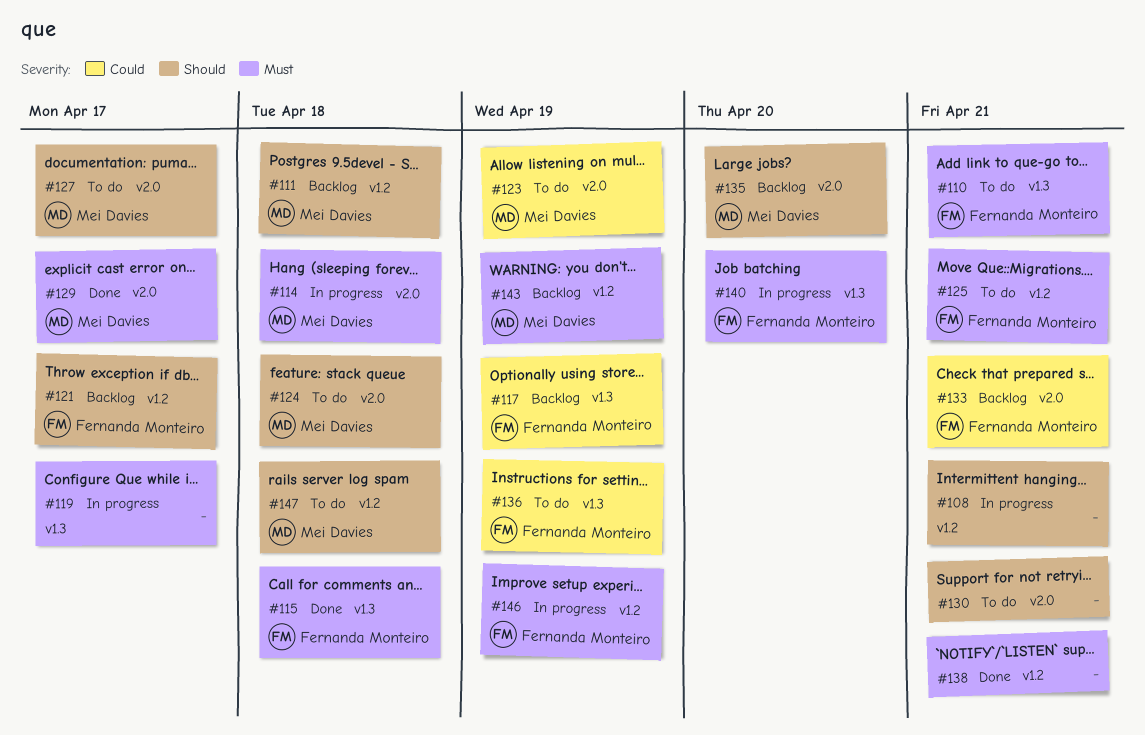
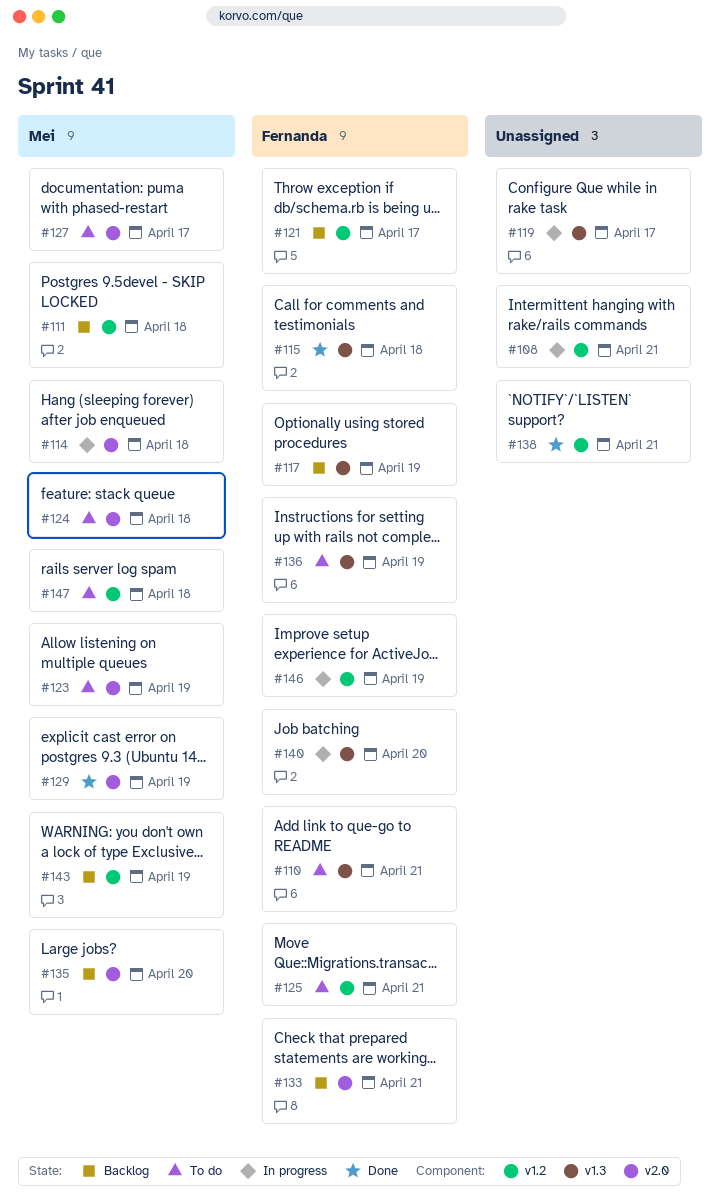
#129, due: Apr 17 -> Apr 19
#130: present -> none

